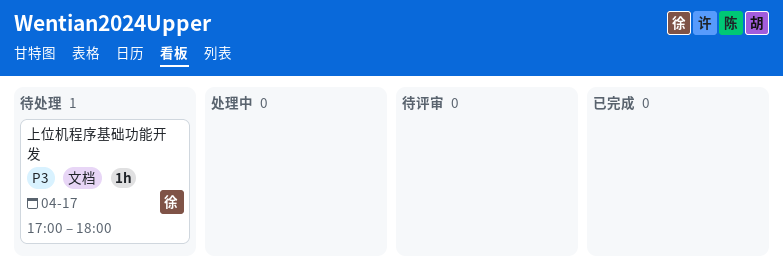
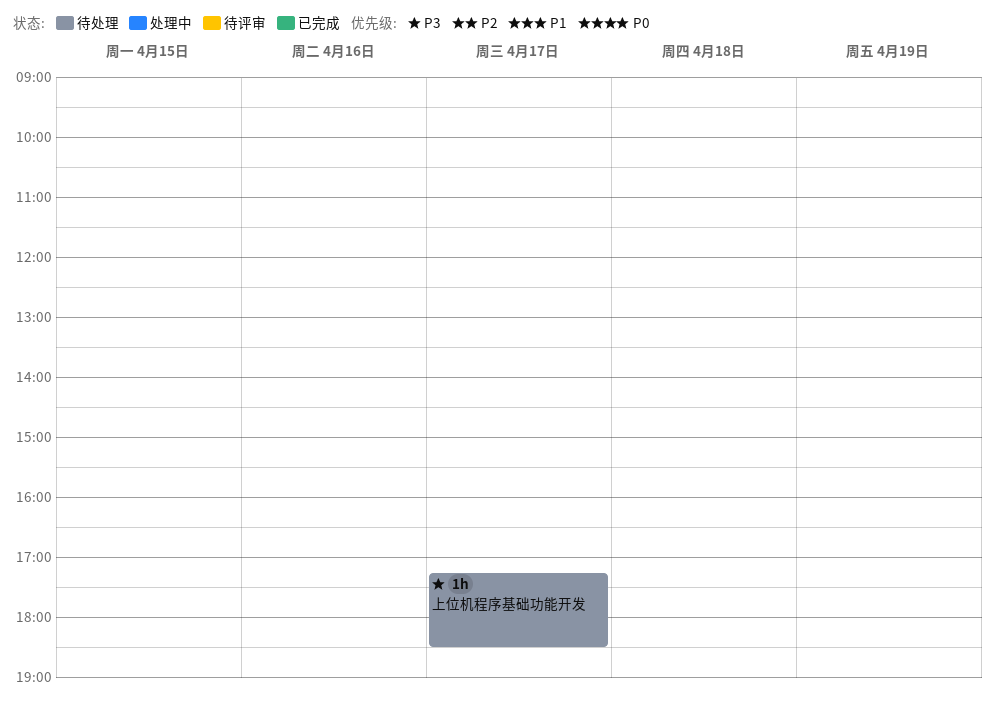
上位机程序基础功能开发, begins: 17:00 -> 17:15
上位机程序基础功能开发, ends: 18:00 -> 18:30

